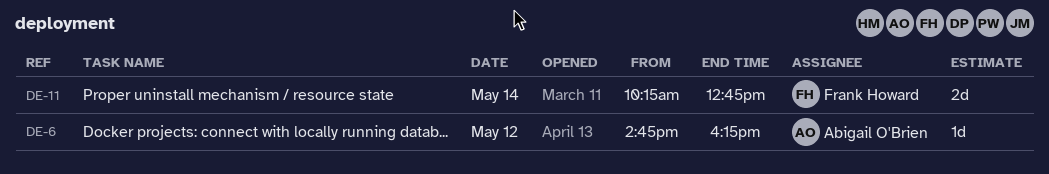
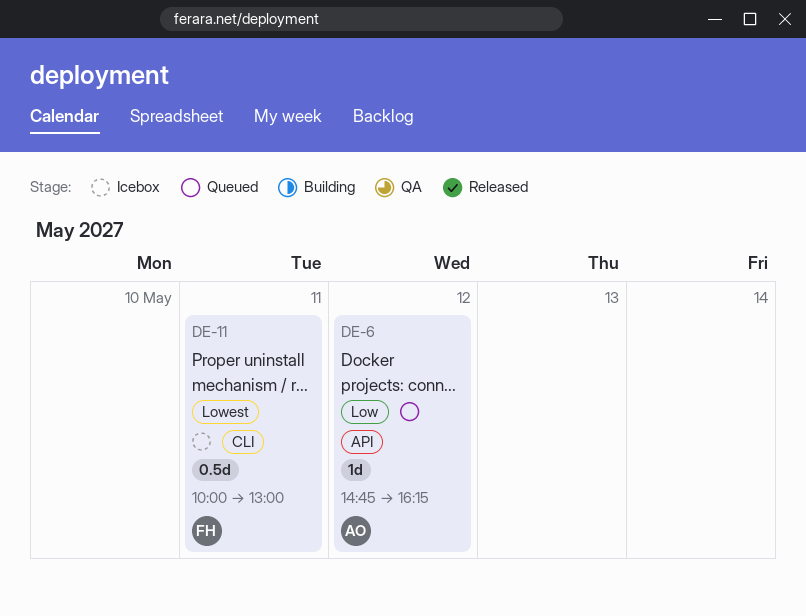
DE-11, estimate: 2d -> 0.5d
DE-11, day: May 14 -> May 11
DE-11, begins: 10:15 -> 10:00
DE-11, ends: 12:45 -> 13:00

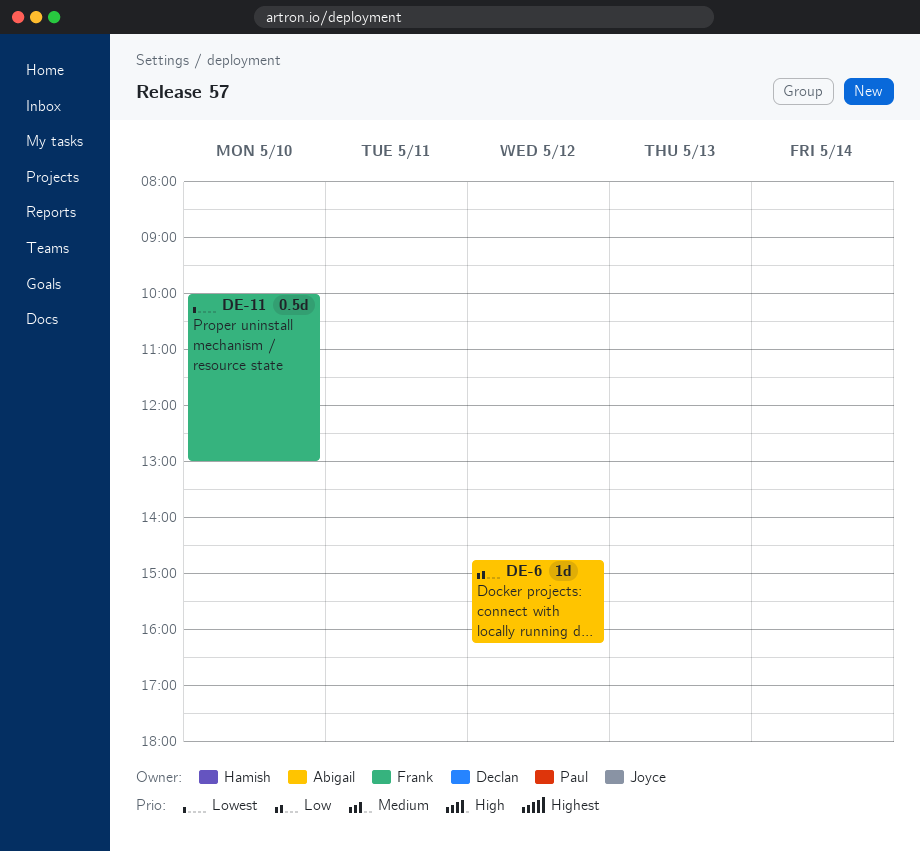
DE-11, day: May 11 -> May 10

